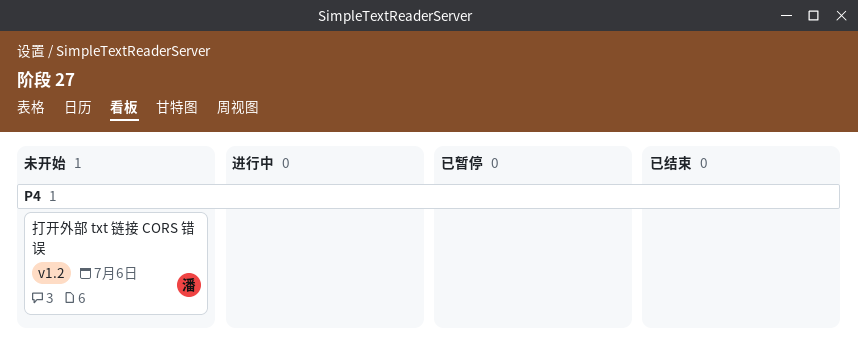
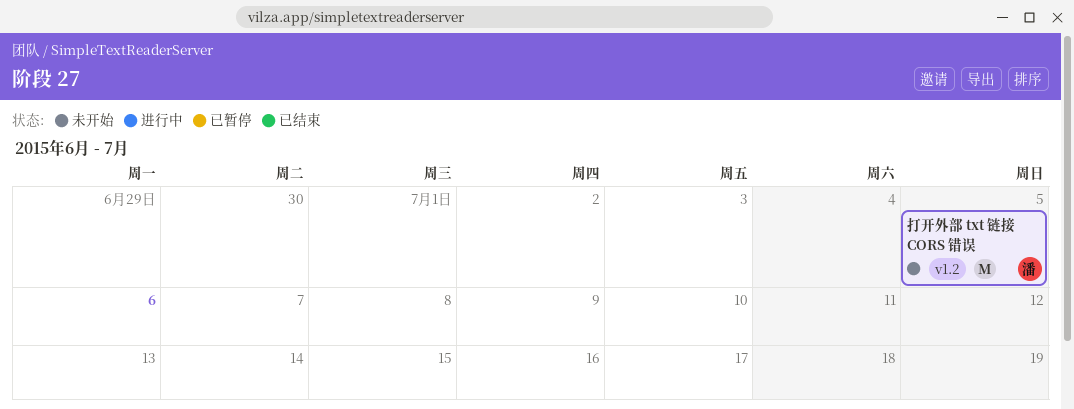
打开外部 txt 链接 CORS 错误, due: Jul 6 -> Jul 5

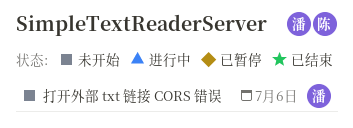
打开外部 txt 链接 CORS 错误, due: Jul 5 -> Jul 6

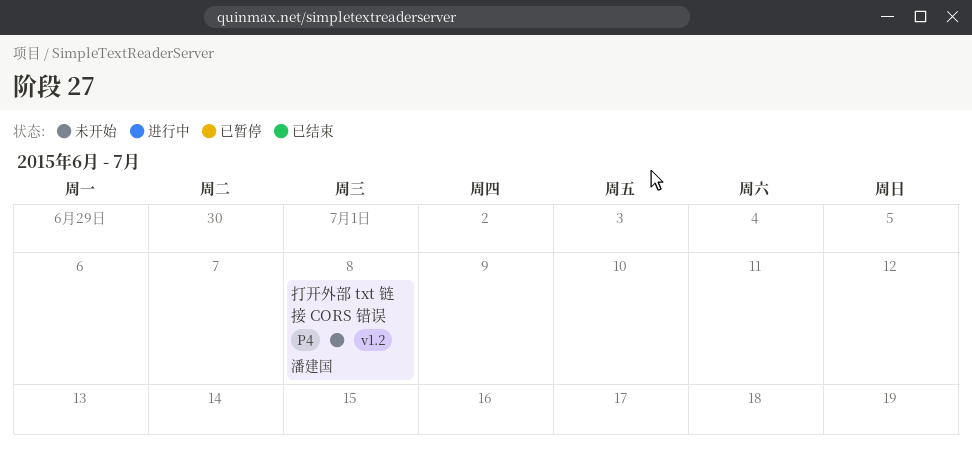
打开外部 txt 链接 CORS 错误, due: Jul 6 -> Jul 8

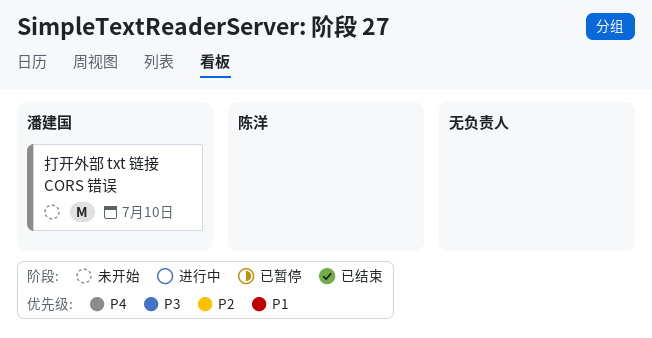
打开外部 txt 链接 CORS 错误, due: Jul 8 -> Jul 10

